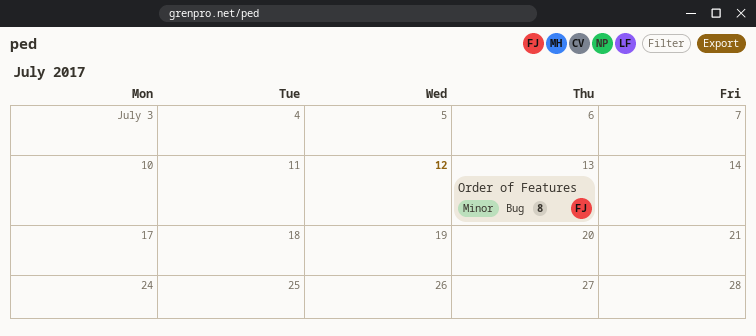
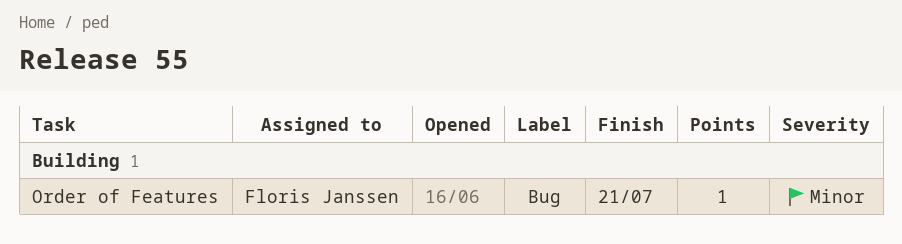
Order of Features, estimate: 8 -> 1
Order of Features, due: Jul 13 -> Jul 21

